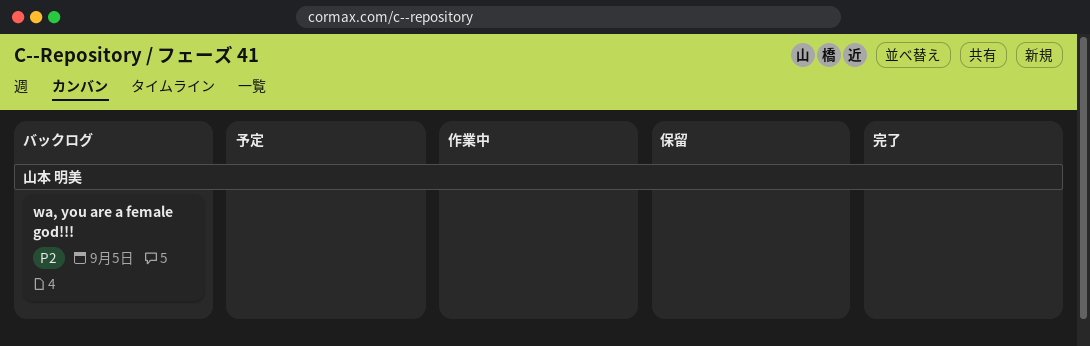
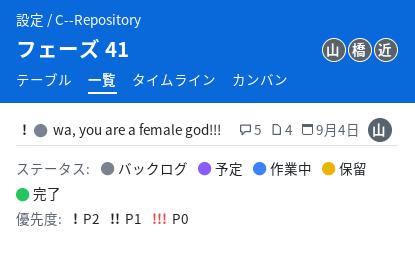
wa, you are a female god!!!, due: Sep 5 -> Sep 4

